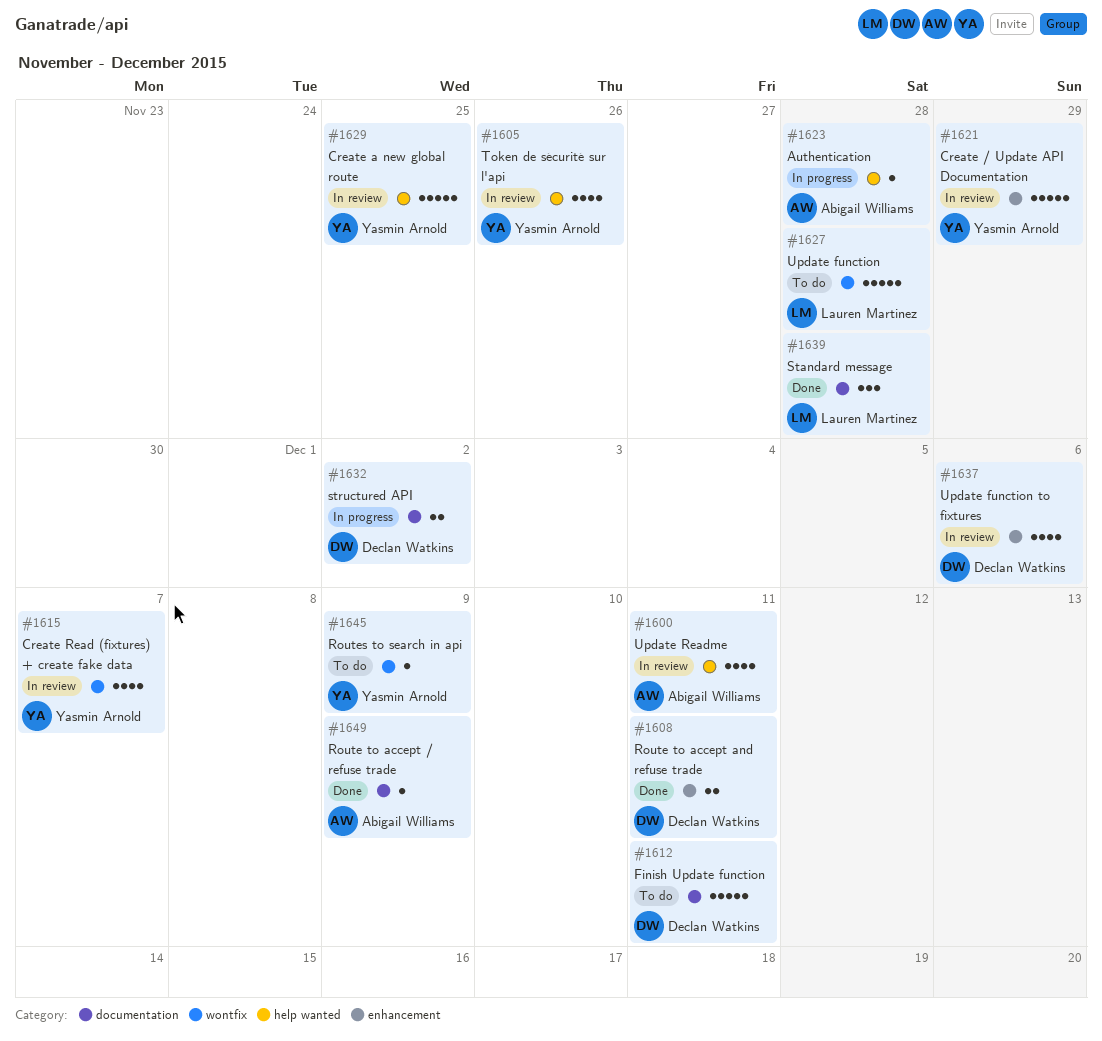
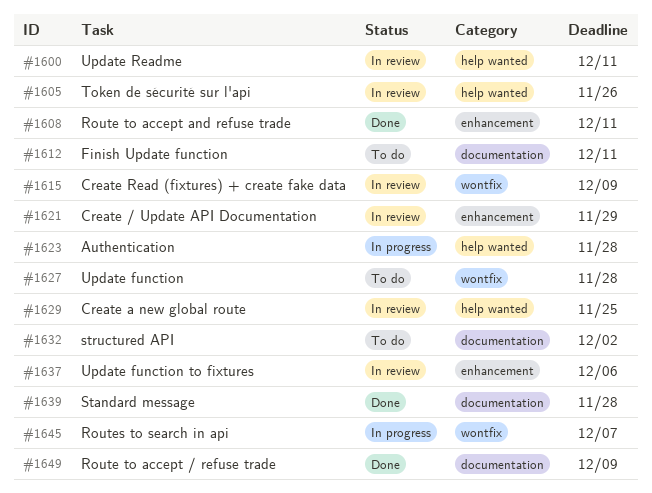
#1615, due: Dec 7 -> Dec 9
#1632, status: In progress -> To do
#1645, status: To do -> In progress
#1645, due: Dec 9 -> Dec 7

